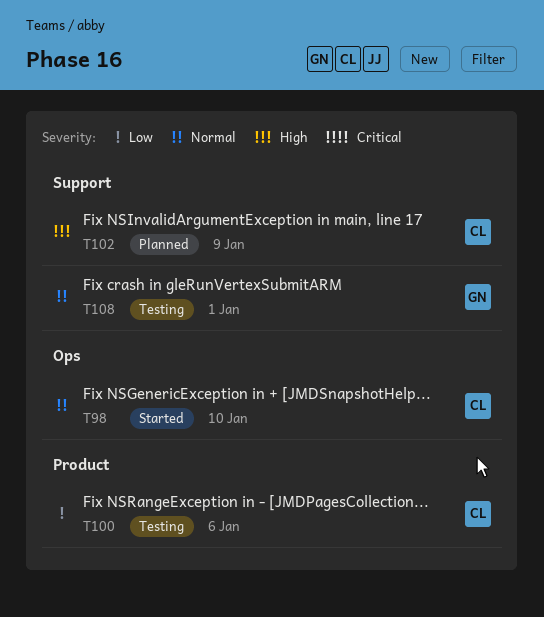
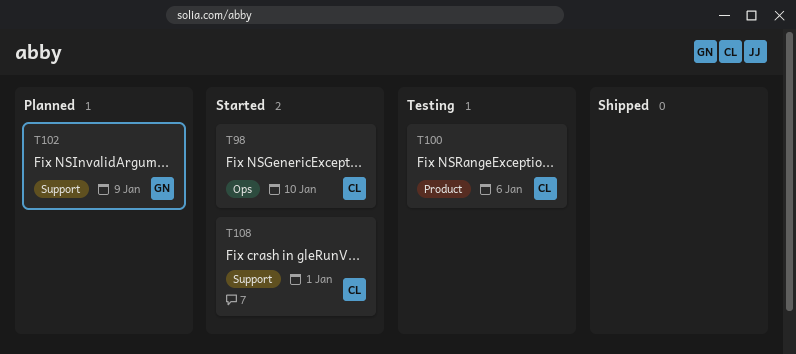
T102, owner: CL -> GN
T108, status: Testing -> Started
T108, owner: GN -> CL

